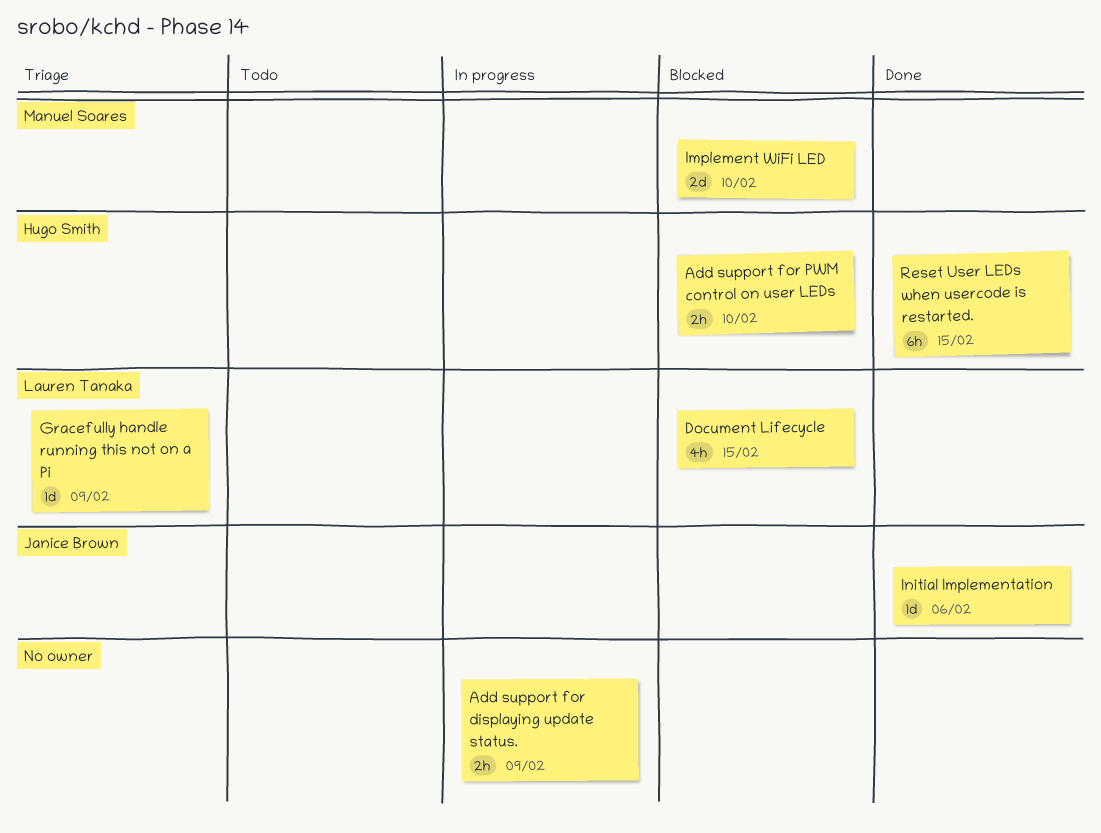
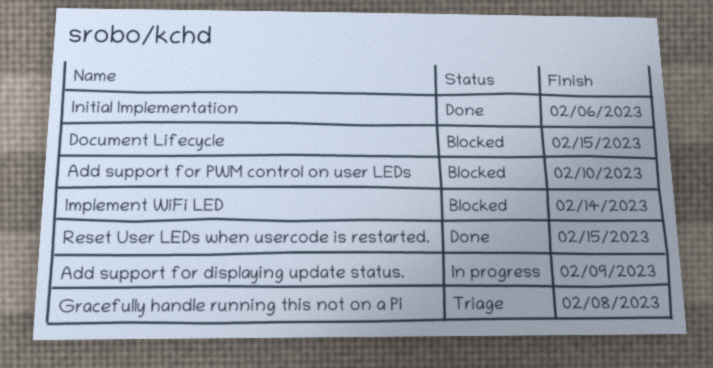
Gracefully handle running this not on a Pi, due: Feb 9 -> Feb 8
Implement WiFi LED, due: Feb 10 -> Feb 14

